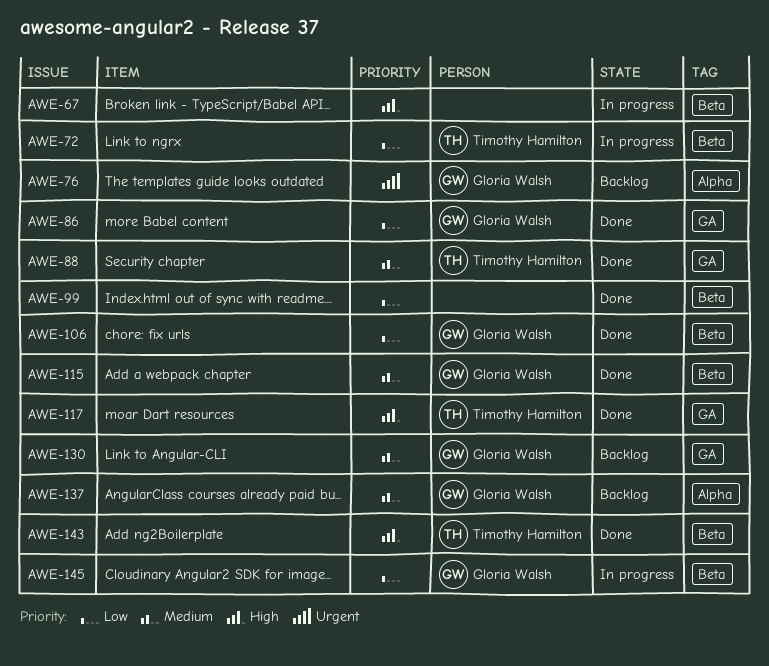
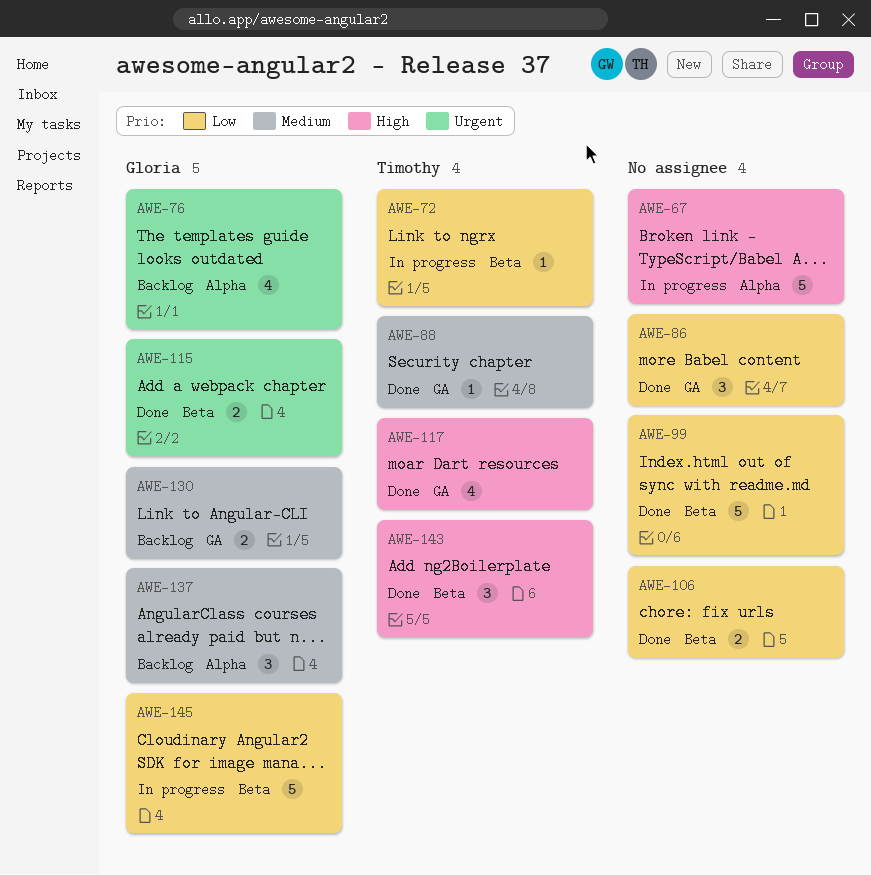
AWE-67, label: Beta -> Alpha
AWE-86, owner: Gloria Walsh -> none
AWE-106, owner: Gloria Walsh -> none
AWE-115, priority: Medium -> Urgent

